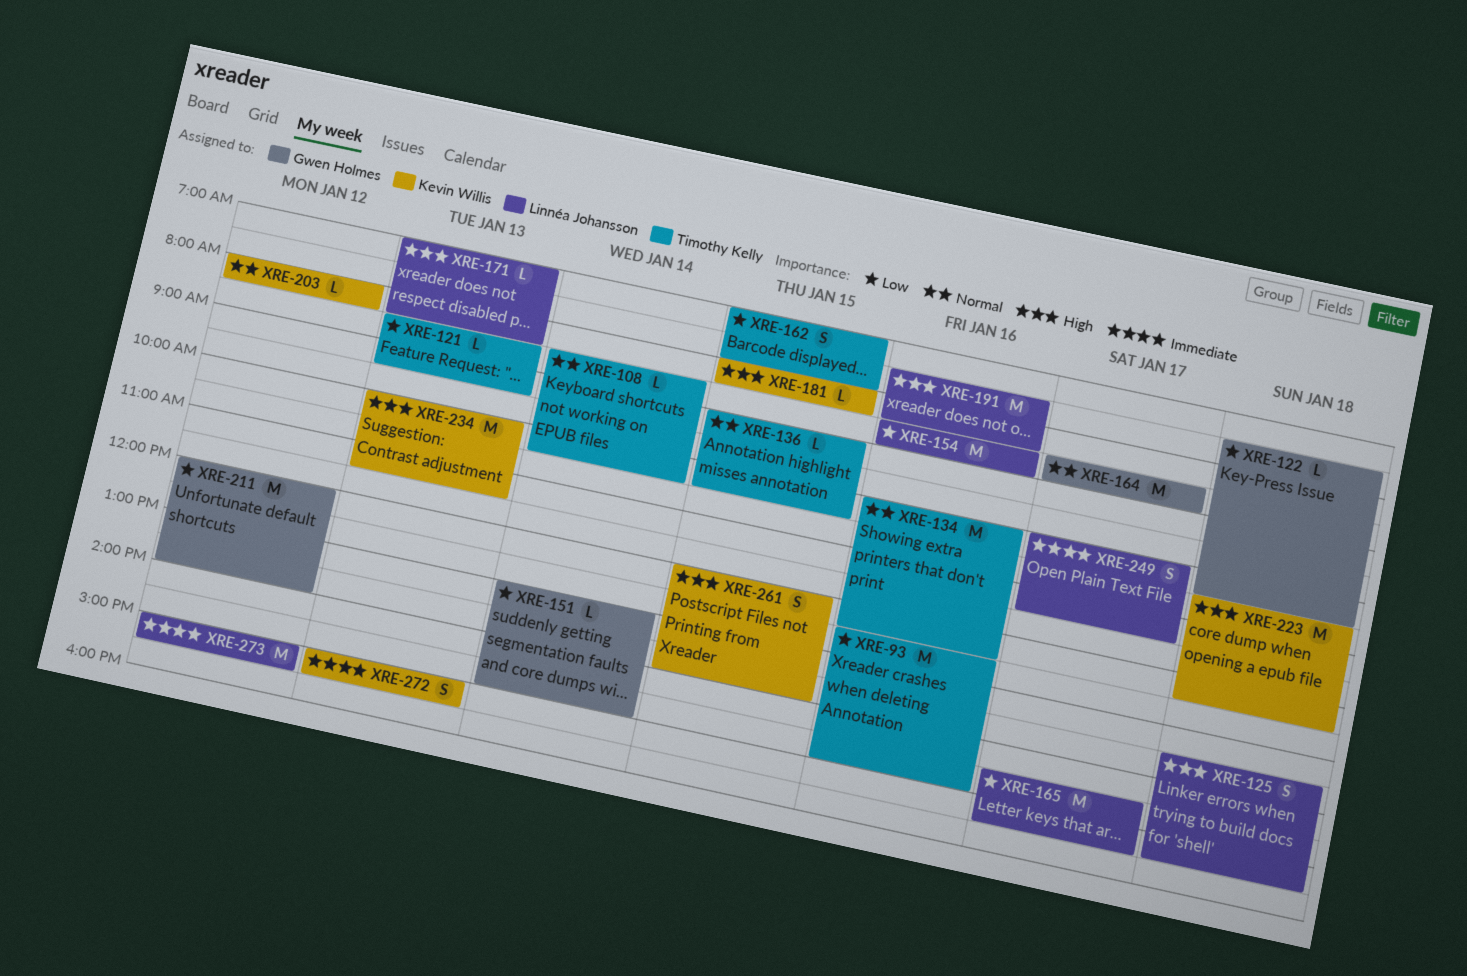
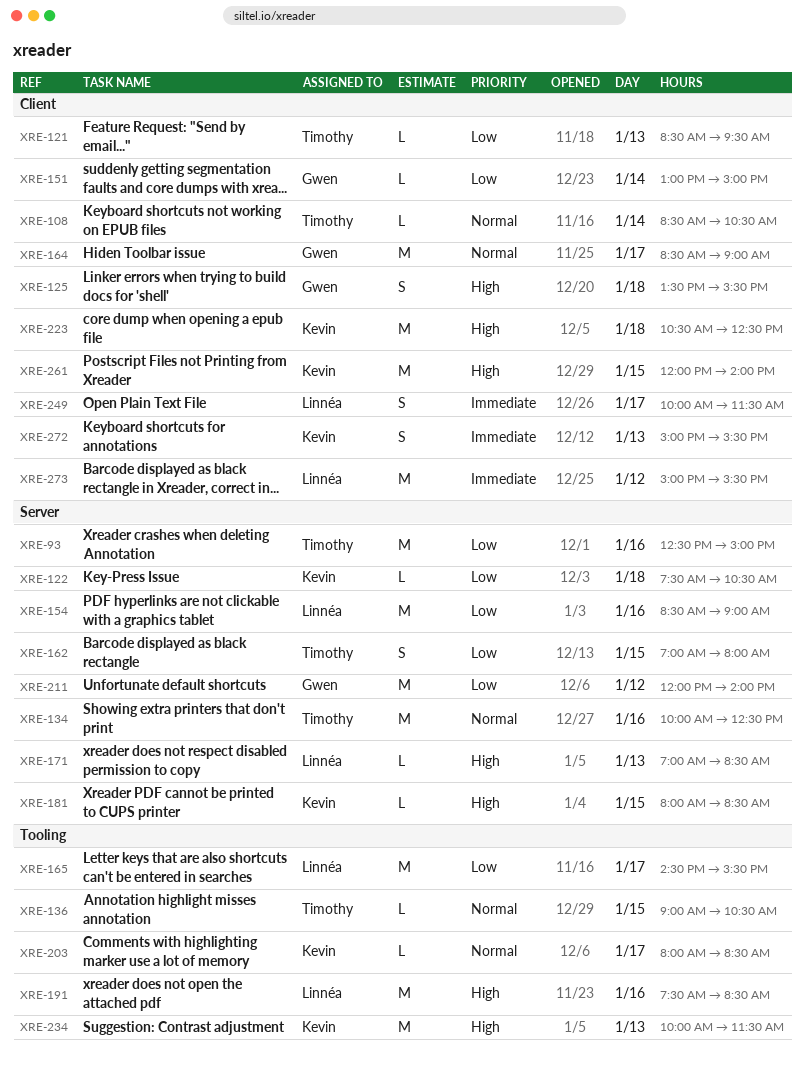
XRE-122, owner: Gwen Holmes -> Kevin Willis
XRE-125, owner: Linnéa Johansson -> Gwen Holmes
XRE-203, day: Jan 12 -> Jan 17
XRE-261, estimate: S -> M

